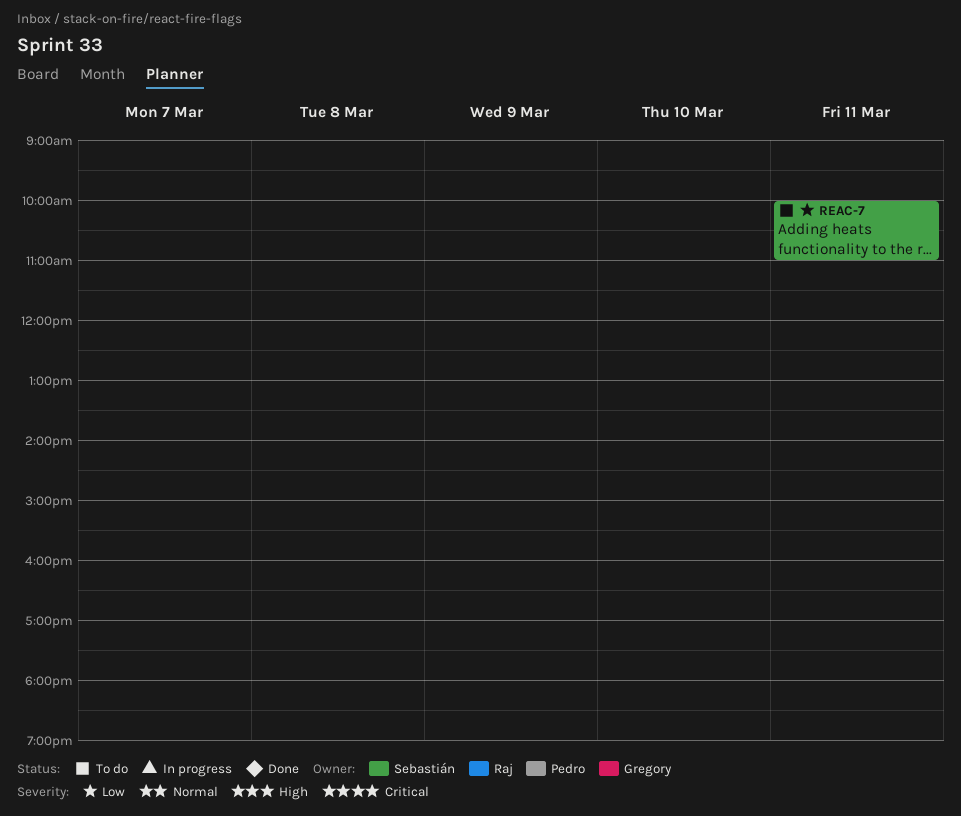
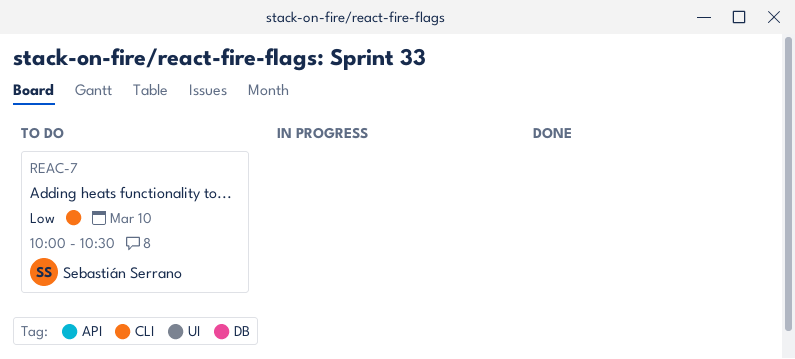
REAC-7, day: Mar 11 -> Mar 10
REAC-7, ends: 11:00 -> 10:30

